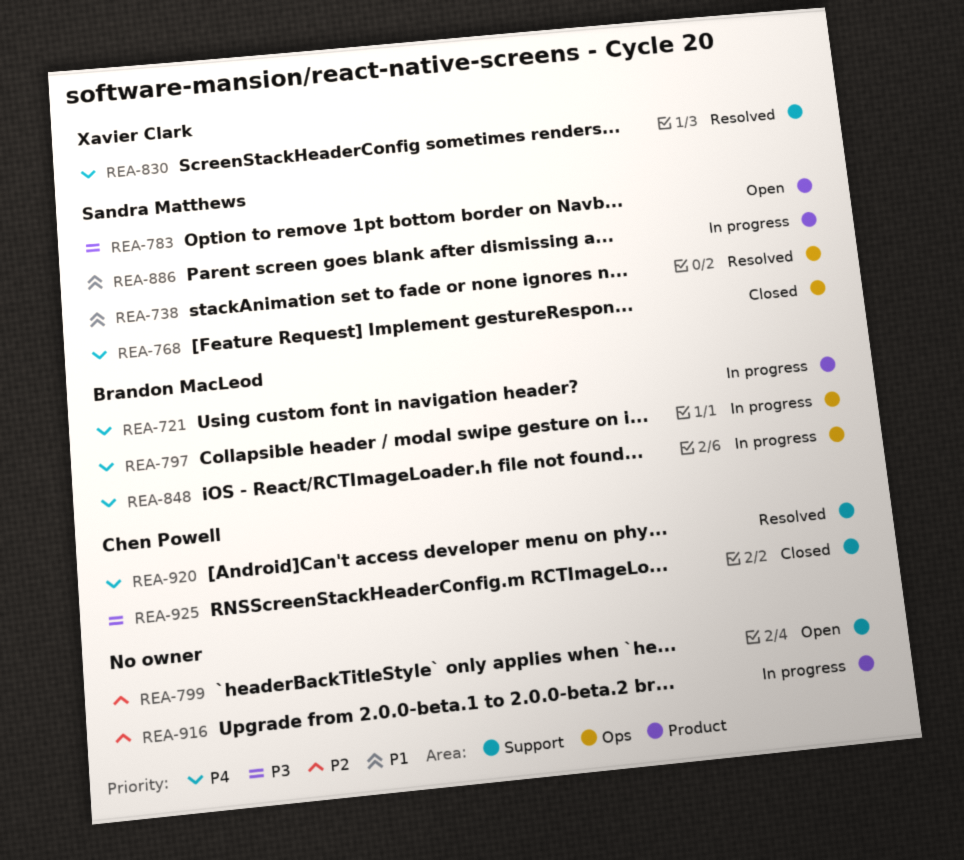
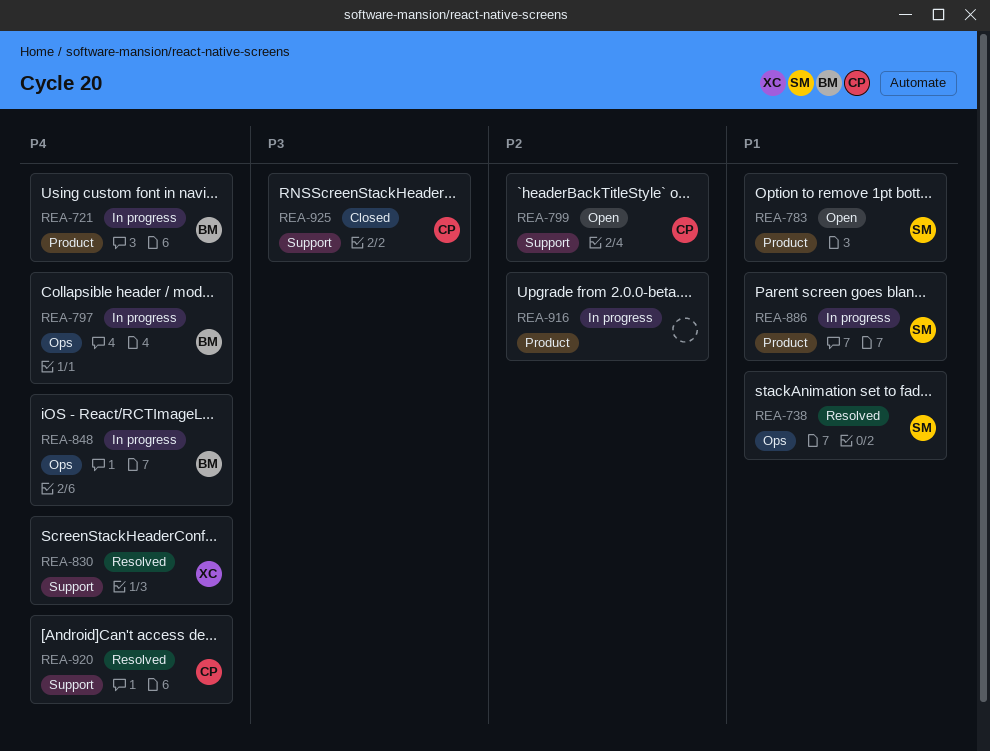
REA-768: present -> none
REA-783, priority: P3 -> P1
REA-799, owner: none -> Chen Powell

